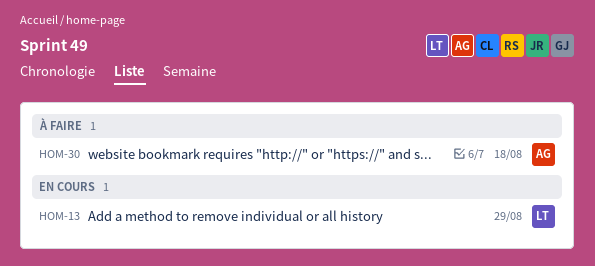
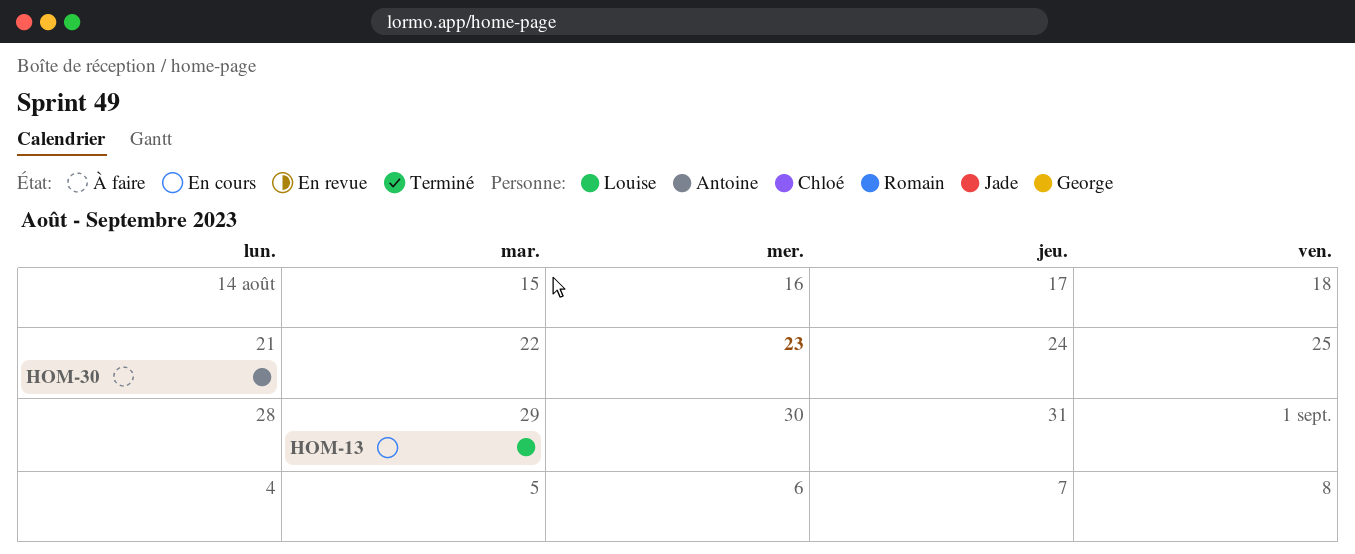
HOM-30, due: Aug 18 -> Aug 21

